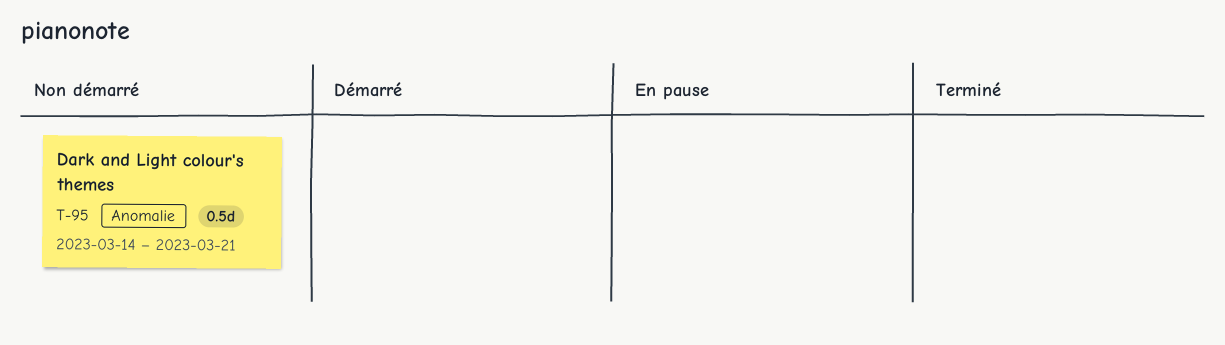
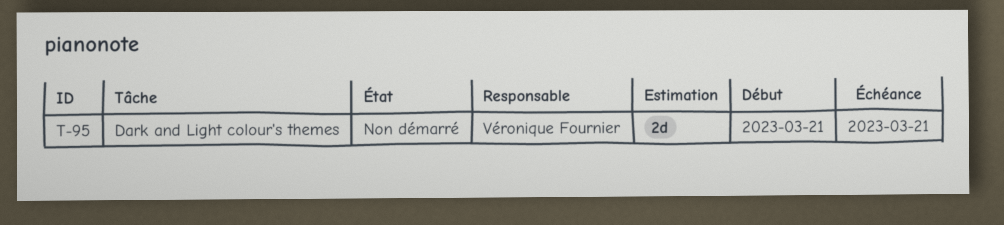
T-95, estimate: 0.5d -> 2d
T-95, start: Mar 14 -> Mar 21

